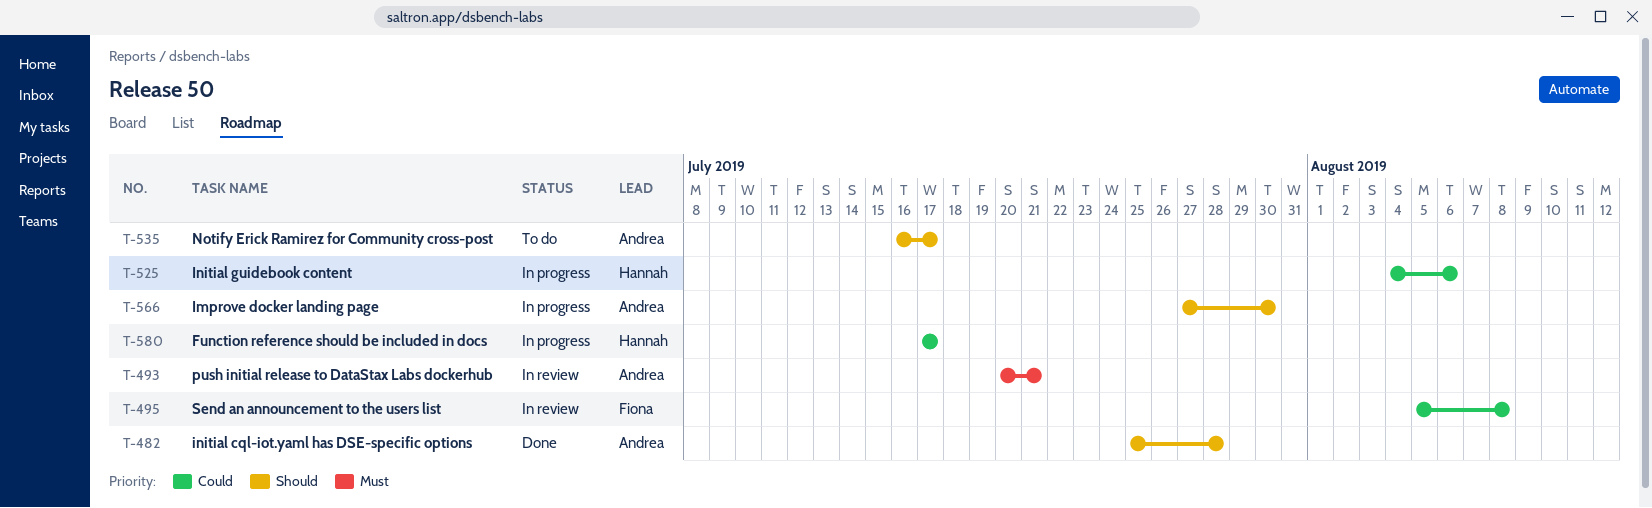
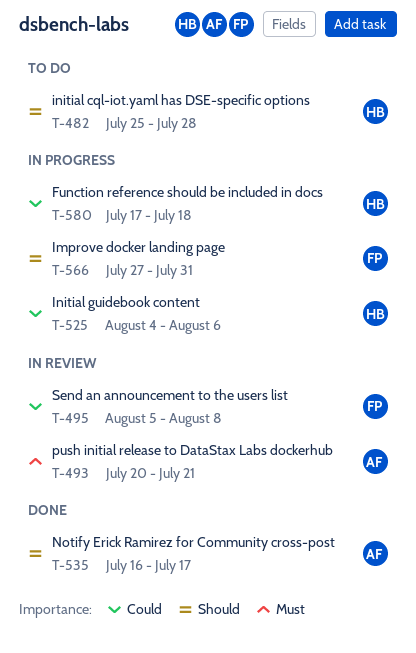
T-482, status: Done -> To do
T-482, owner: Andrea -> Hannah
T-535, status: To do -> Done
T-566, owner: Andrea -> Fiona
T-566, due: Jul 30 -> Jul 31
T-580, due: Jul 17 -> Jul 18

